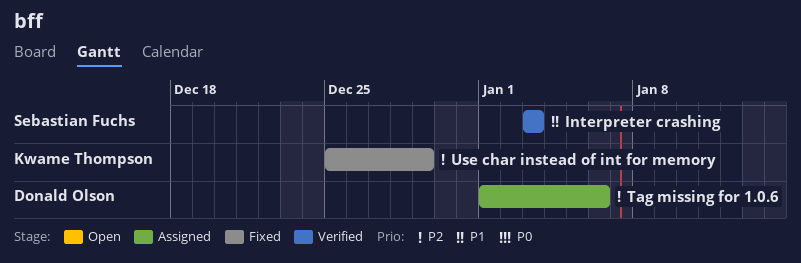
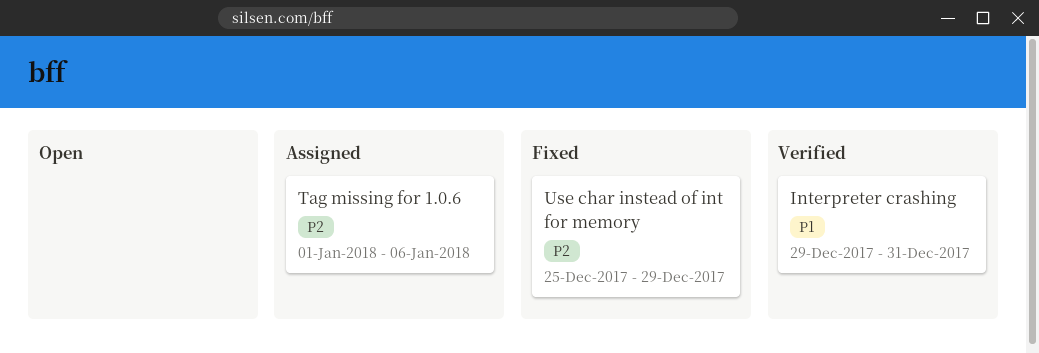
Interpreter crashing, start: Jan 3 -> Dec 29
Interpreter crashing, due: Jan 3 -> Dec 31

